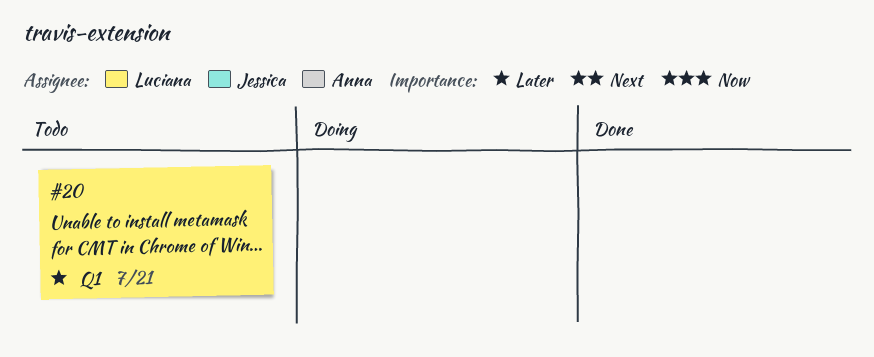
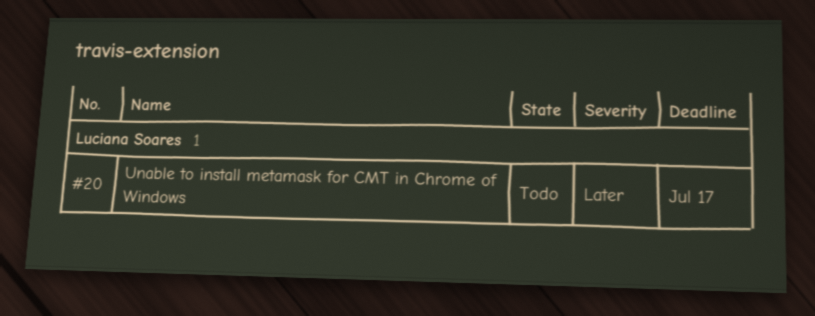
#20, due: Jul 21 -> Jul 17

